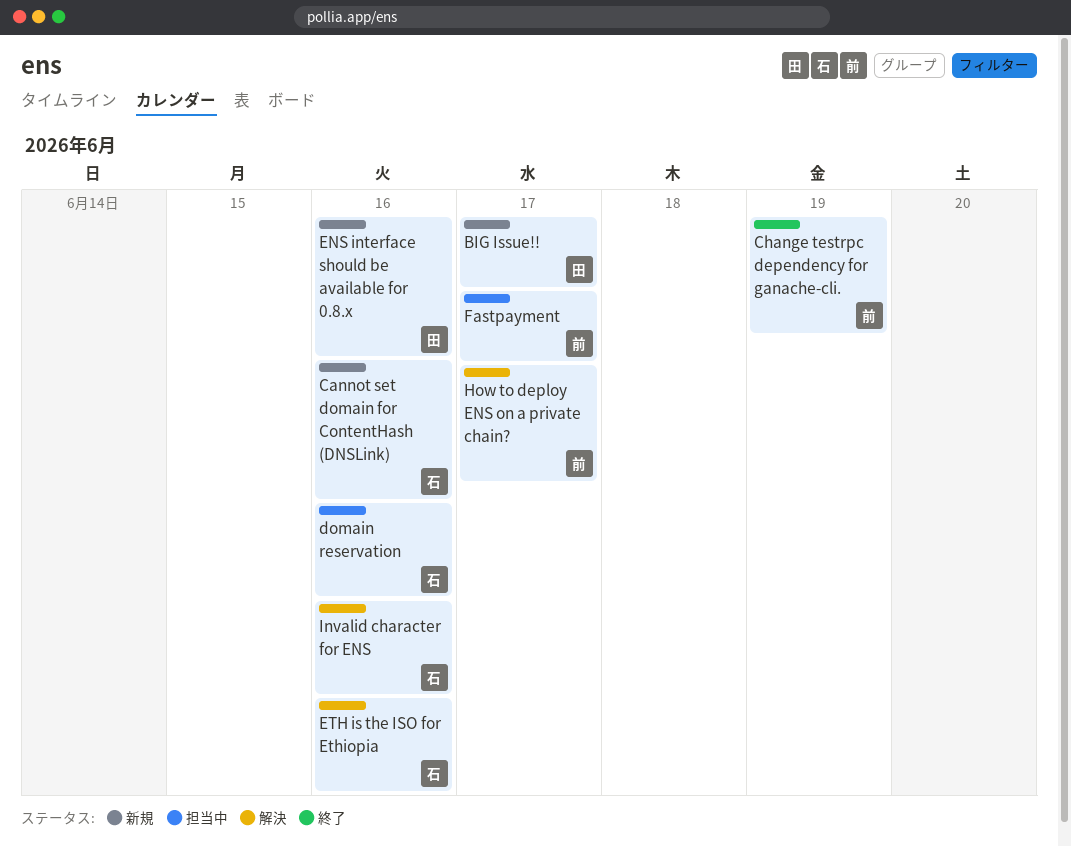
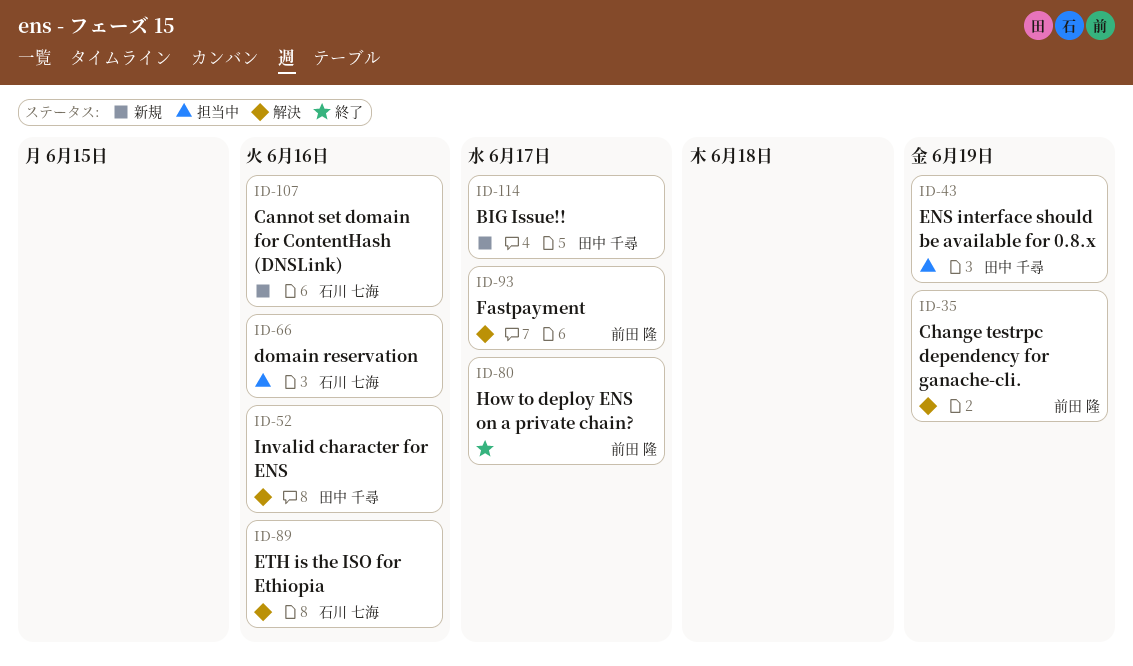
Change testrpc dependency for ganache-cli., status: 終了 -> 解決
ENS interface should be available for 0.8.x, status: 新規 -> 担当中
ENS interface should be available for 0.8.x, due: Jun 16 -> Jun 19
Fastpayment, status: 担当中 -> 解決
How to deploy ENS on a private chain?, status: 解決 -> 終了
Invalid character for ENS, owner: 石川 七海 -> 田中 千尋

